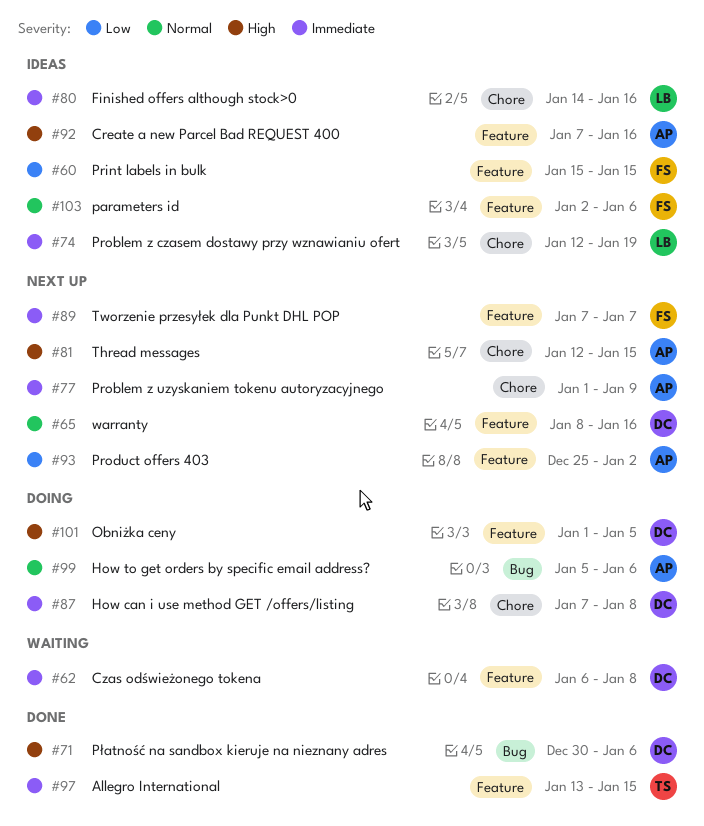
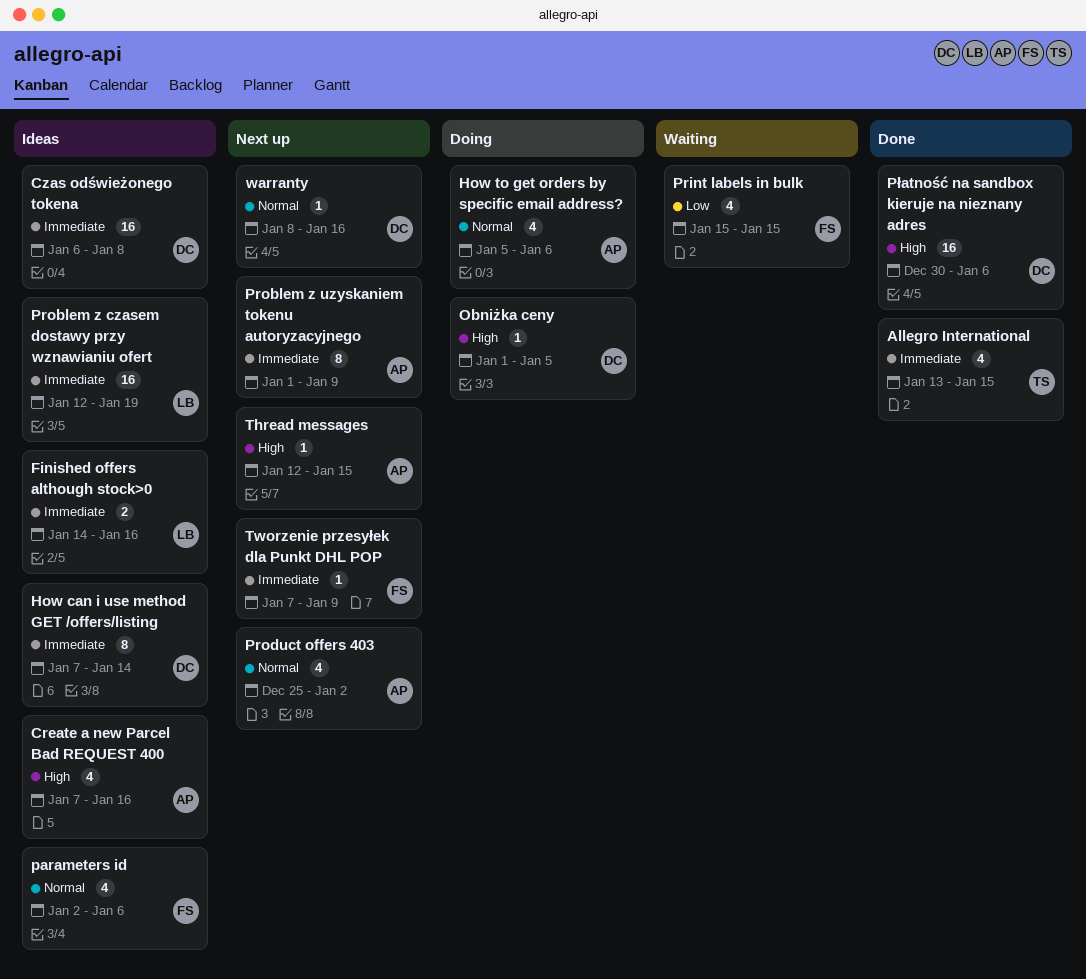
Czas odświeżonego tokena, status: Waiting -> Ideas
How can i use method GET /offers/listing, status: Doing -> Ideas
How can i use method GET /offers/listing, due: Jan 8 -> Jan 14
Print labels in bulk, status: Ideas -> Waiting
Product offers 403, priority: Low -> Normal
Tworzenie przesyłek dla Punkt DHL POP, due: Jan 7 -> Jan 9

